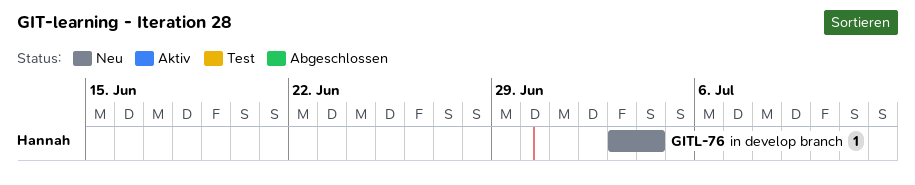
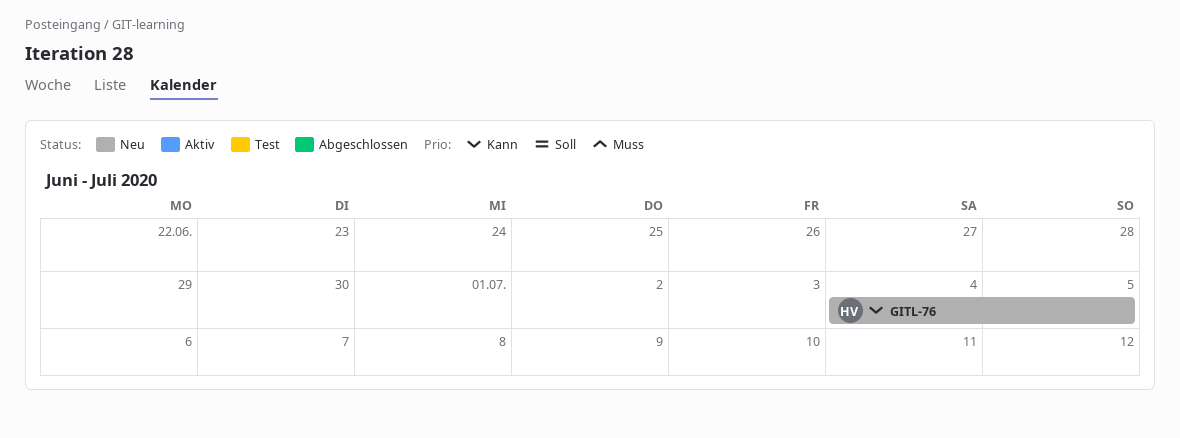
GITL-76, start: Jul 3 -> Jul 4
GITL-76, due: Jul 4 -> Jul 5

